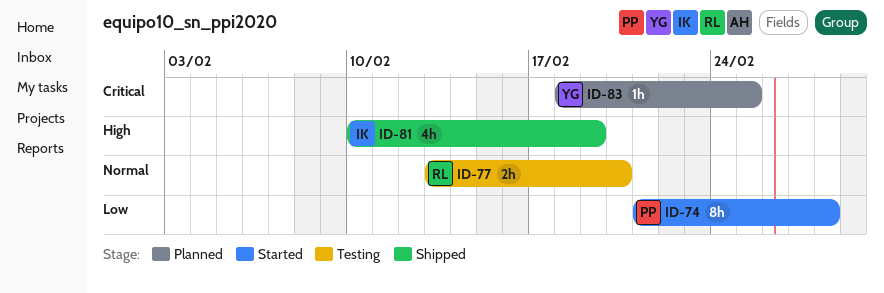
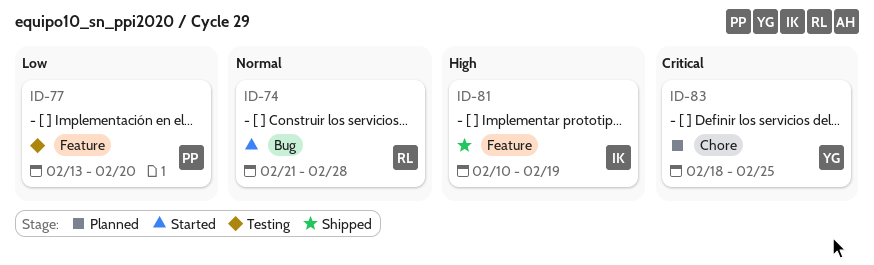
ID-74, owner: PP -> RL
ID-74, priority: Low -> Normal
ID-77, owner: RL -> PP
ID-77, priority: Normal -> Low

